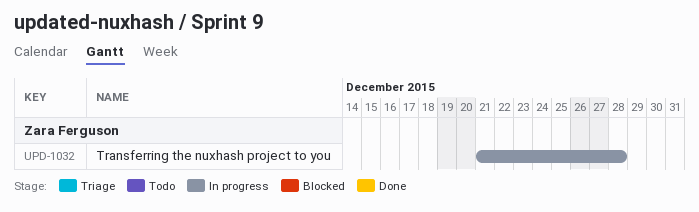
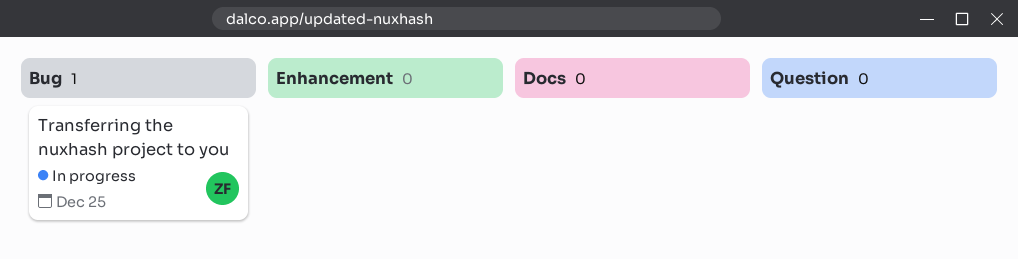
Transferring the nuxhash project to you, due: Dec 28 -> Dec 25

